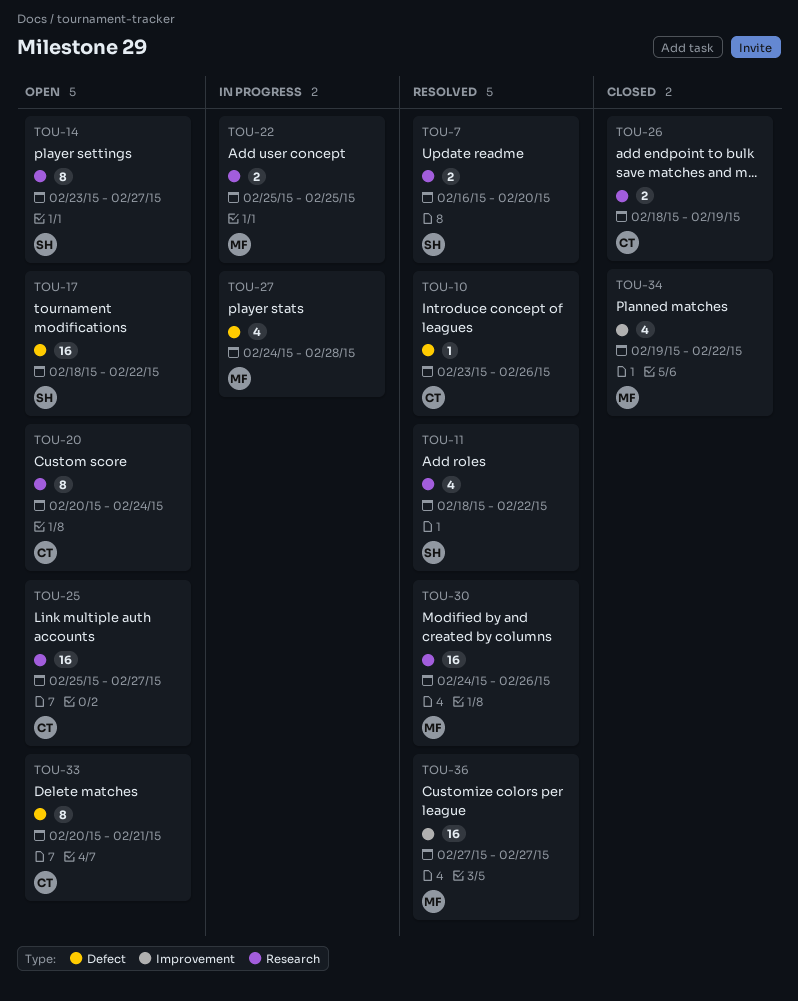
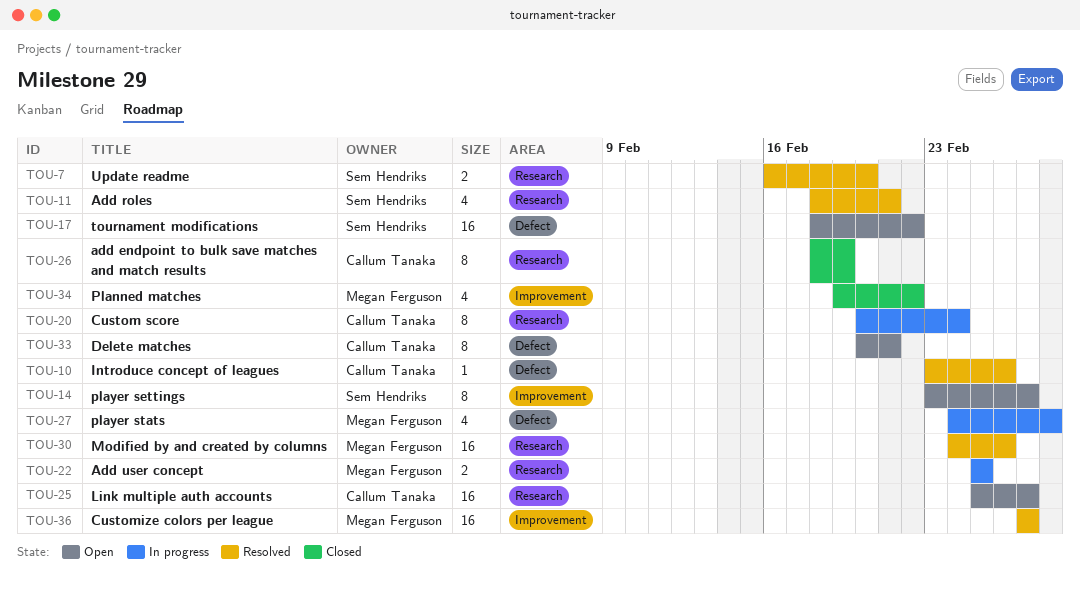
TOU-11, due: Feb 22 -> Feb 21
TOU-14, label: Research -> Improvement
TOU-20, status: Open -> In progress
TOU-26, estimate: 2 -> 8

